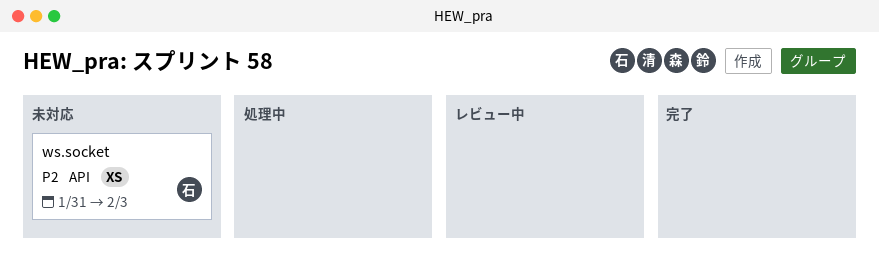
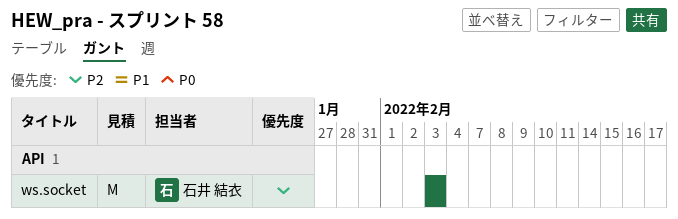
ws.socket, estimate: XS -> M
ws.socket, start: Jan 31 -> Feb 3

